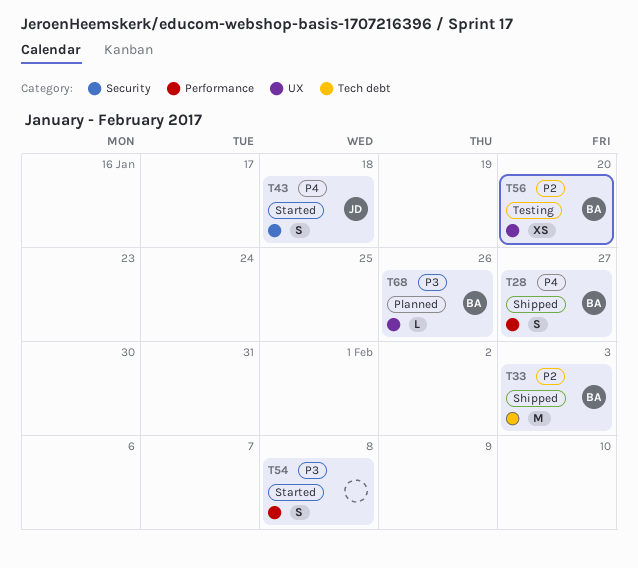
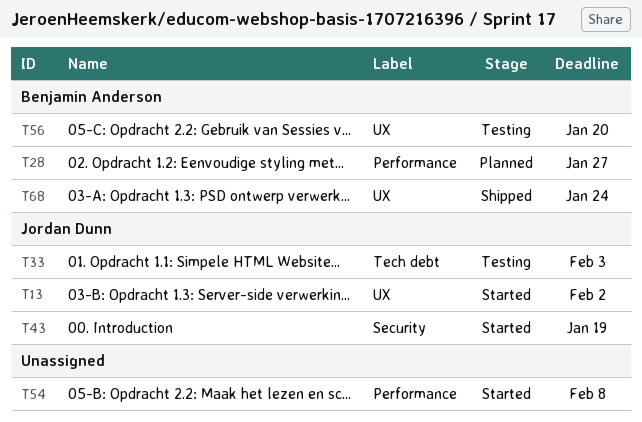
T13: none -> present
T28, status: Shipped -> Planned
T33, status: Shipped -> Testing
T33, owner: Benjamin Anderson -> Jordan Dunn
T43, due: Jan 18 -> Jan 19
T68, status: Planned -> Shipped
T68, due: Jan 26 -> Jan 24

